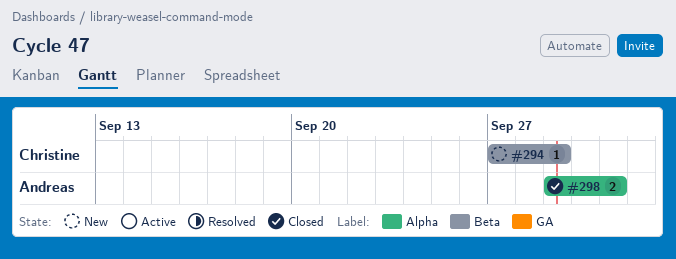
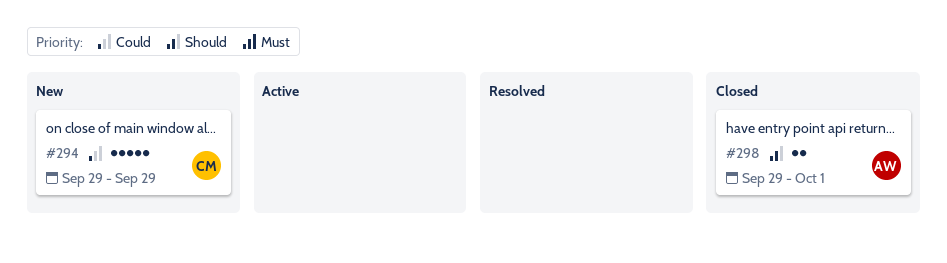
#294, estimate: 1 -> 5
#294, start: Sep 27 -> Sep 29

